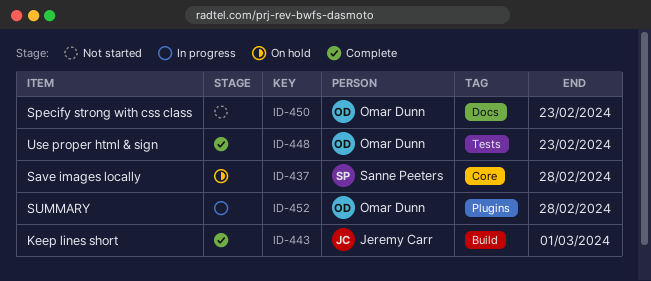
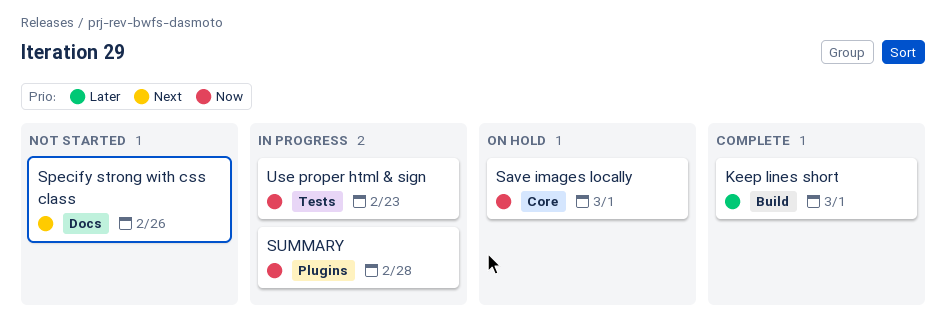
Save images locally, due: Feb 28 -> Mar 1
Specify strong with css class, due: Feb 23 -> Feb 26
Use proper html & sign, status: Complete -> In progress

